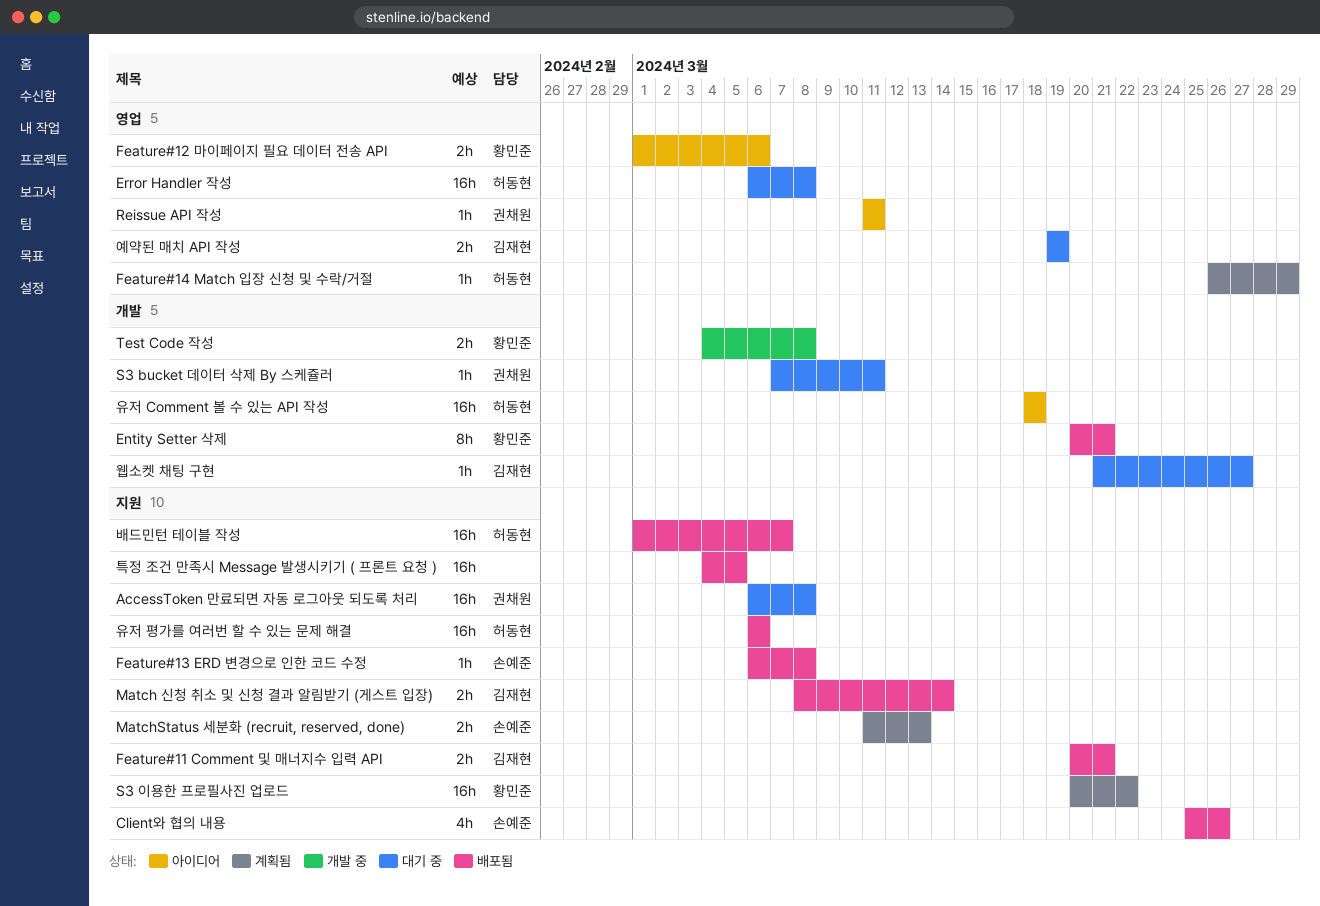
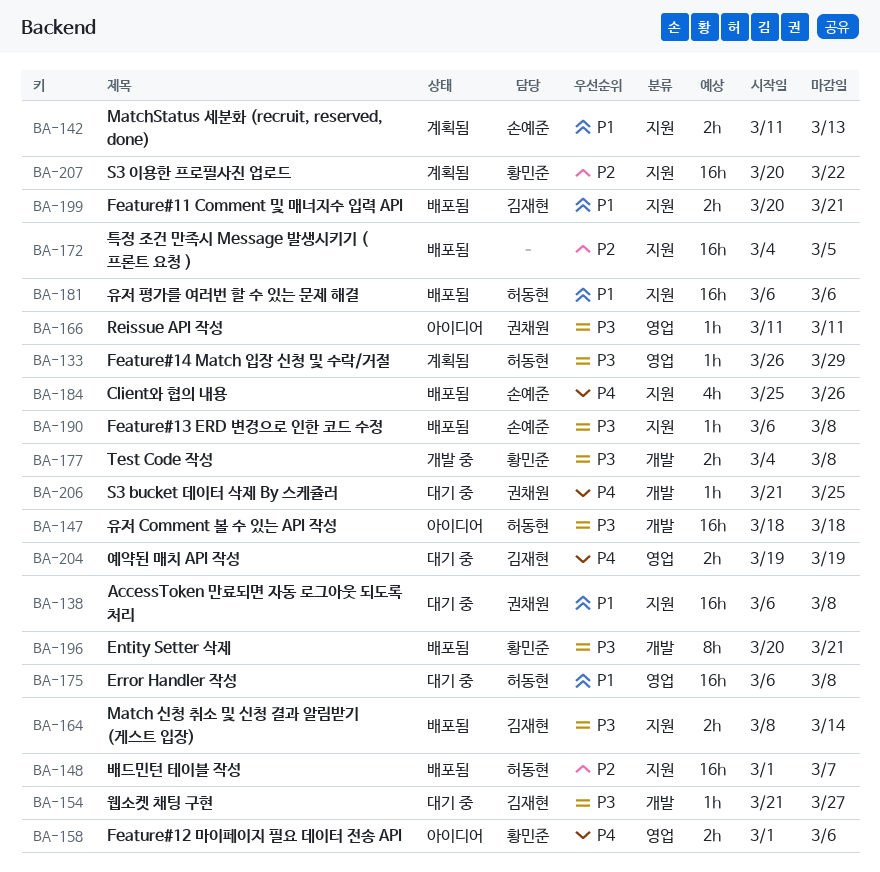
S3 bucket 데이터 삭제 By 스케쥴러, start: Mar 7 -> Mar 21
S3 bucket 데이터 삭제 By 스케쥴러, due: Mar 11 -> Mar 25

